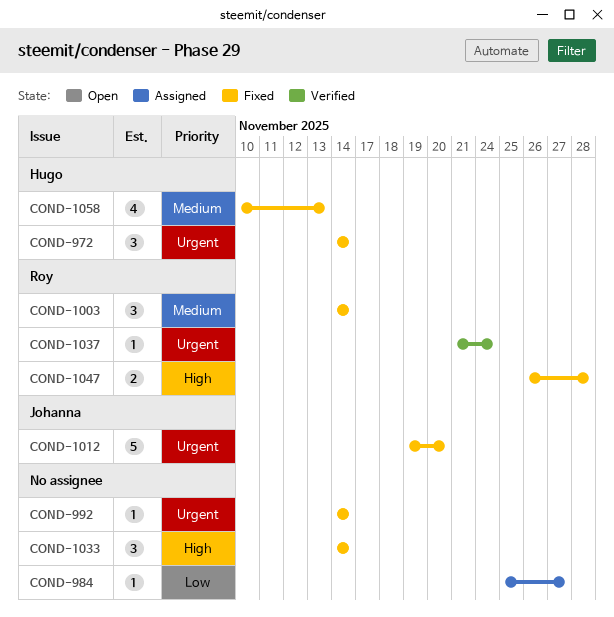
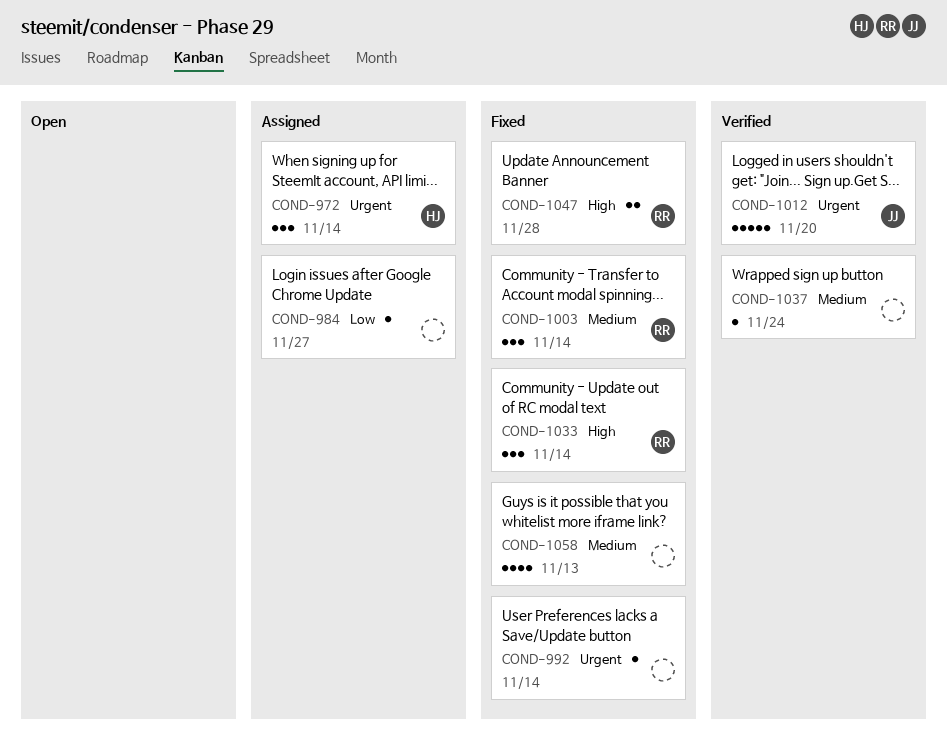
COND-972, status: Fixed -> Assigned
COND-1012, status: Fixed -> Verified
COND-1033, owner: none -> Roy
COND-1037, owner: Roy -> none
COND-1037, priority: Urgent -> Medium
COND-1058, owner: Hugo -> none

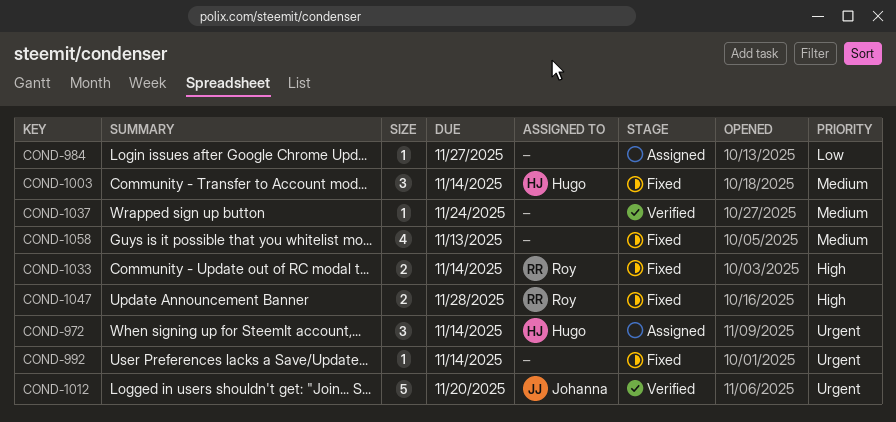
COND-1003, owner: Roy -> Hugo
COND-1033, estimate: 3 -> 2

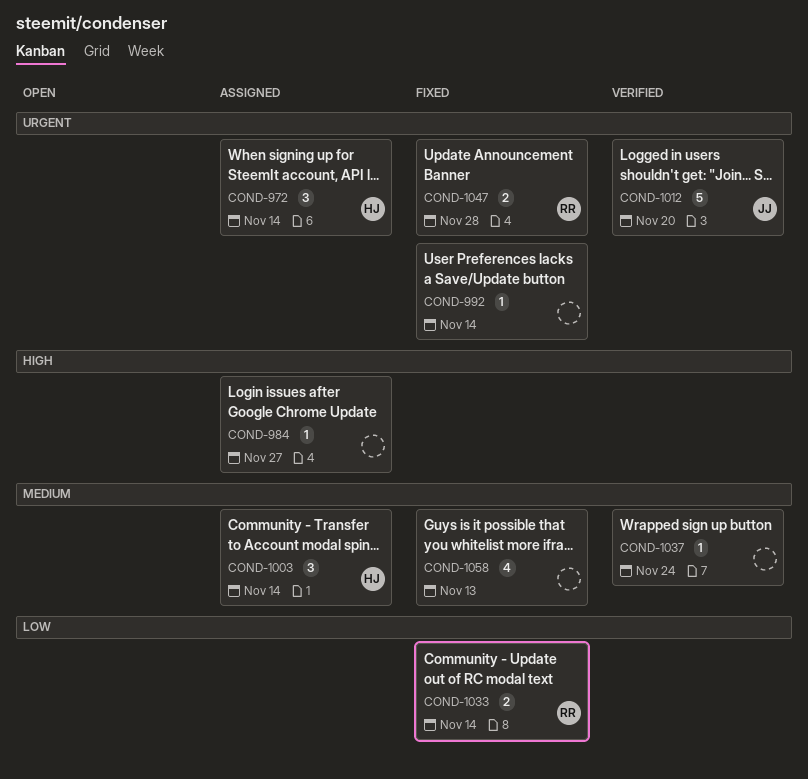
COND-984, priority: Low -> High
COND-1003, status: Fixed -> Assigned
COND-1033, priority: High -> Low
COND-1047, priority: High -> Urgent

